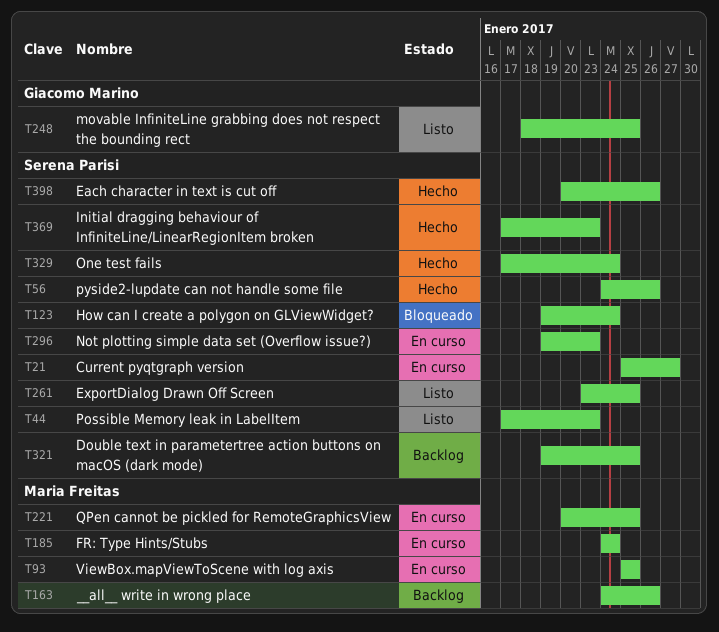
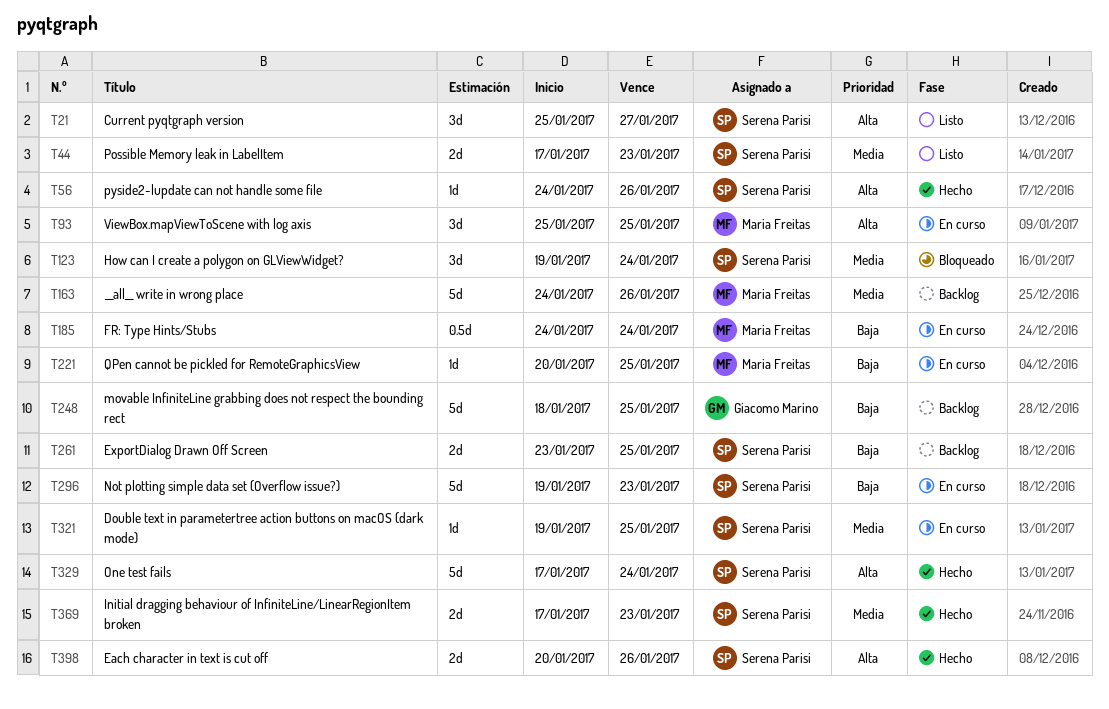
T21, status: En curso -> Listo
T248, status: Listo -> Backlog
T261, status: Listo -> Backlog
T321, status: Backlog -> En curso

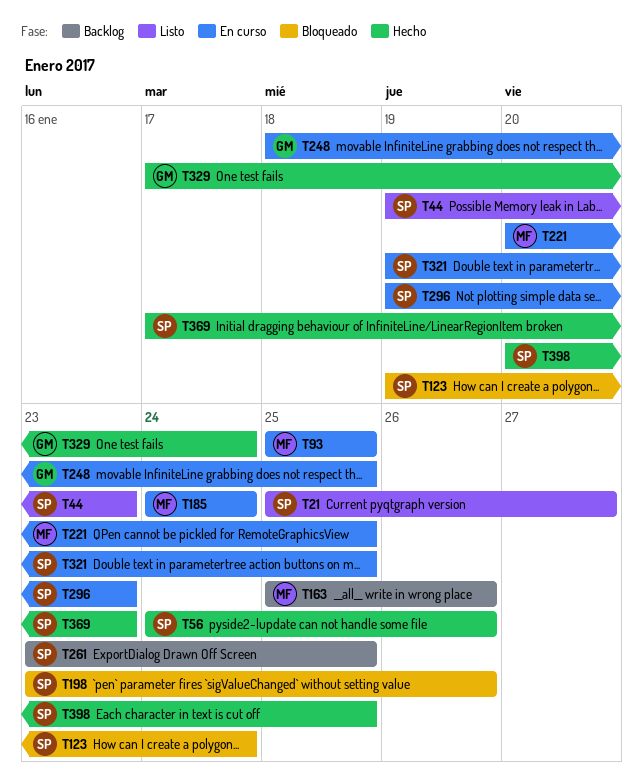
T44, start: Jan 17 -> Jan 19
T163, start: Jan 24 -> Jan 25
T198: none -> present
T248, status: Backlog -> En curso
T329, owner: Serena Parisi -> Giacomo Marino
T398, due: Jan 26 -> Jan 25

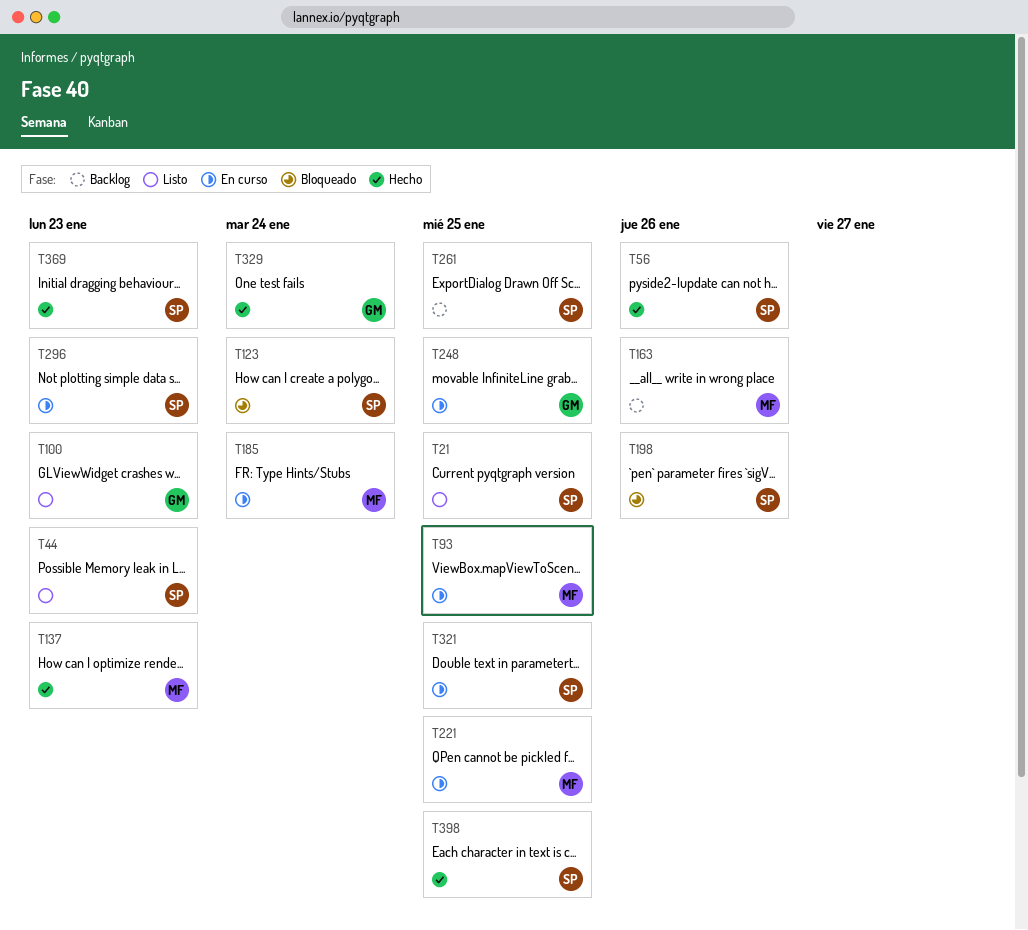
T21, due: Jan 27 -> Jan 25
T100: none -> present
T137: none -> present

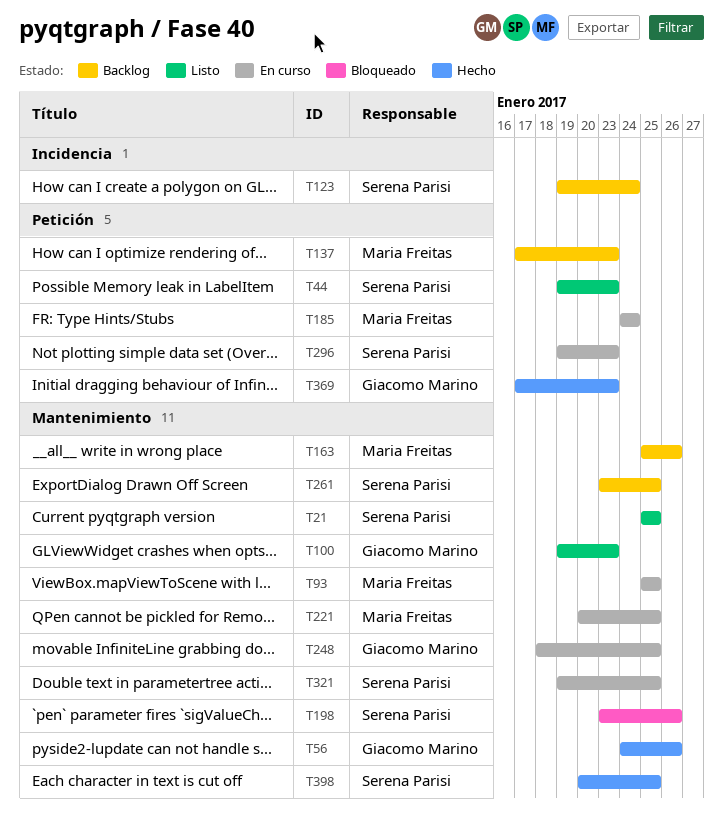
T56, owner: Serena Parisi -> Giacomo Marino
T123, status: Bloqueado -> Backlog
T137, status: Hecho -> Backlog
T329: present -> none
T369, owner: Serena Parisi -> Giacomo Marino

